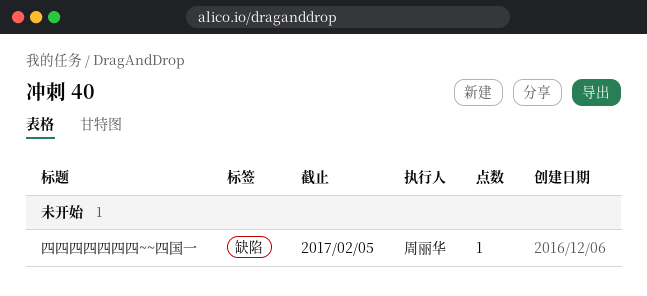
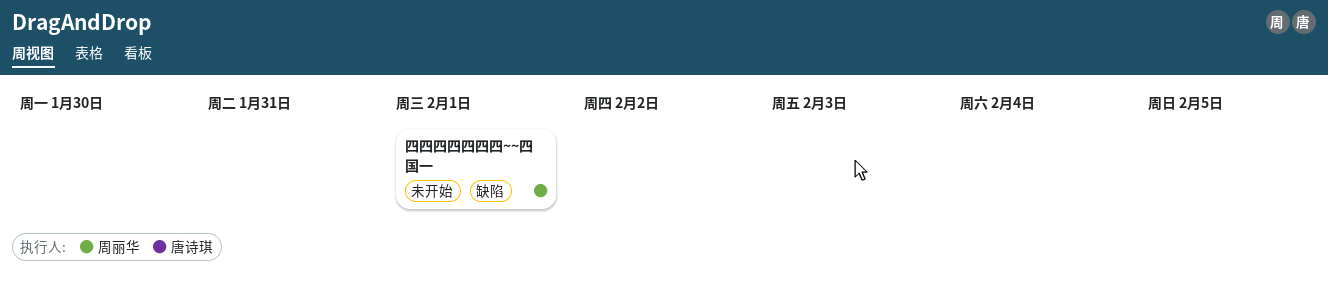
四四四四四四四~~四国一, due: Feb 5 -> Feb 1

